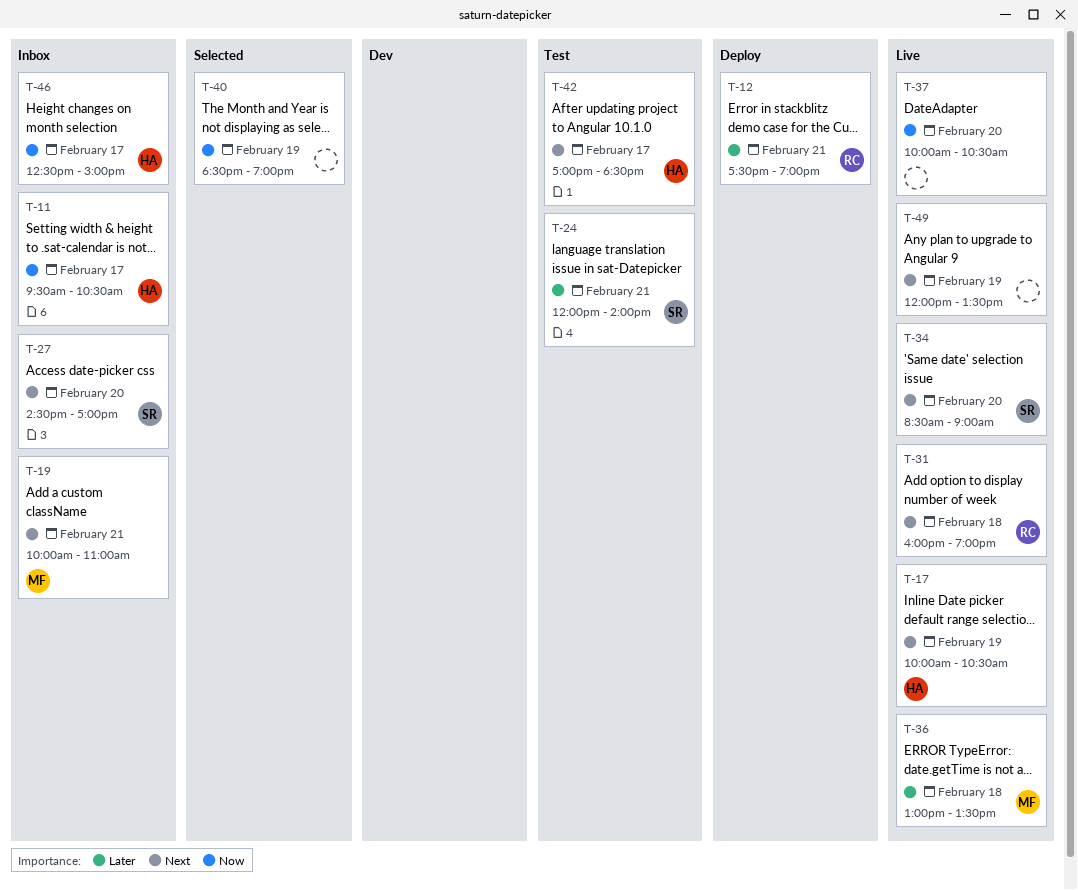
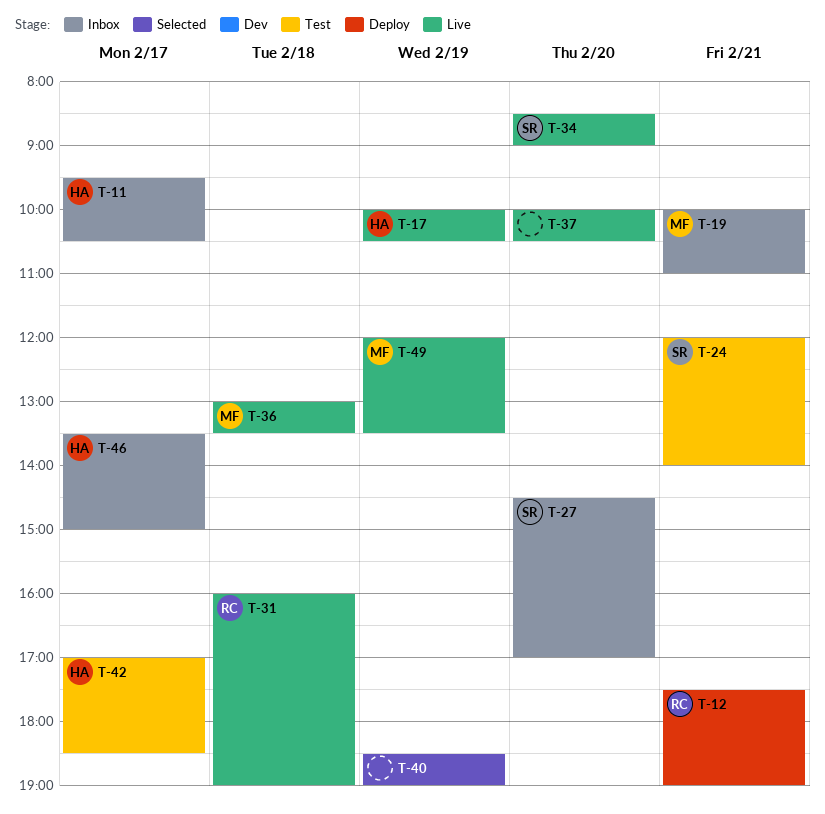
T-46, begins: 12:30 -> 13:30
T-49, owner: none -> MF

